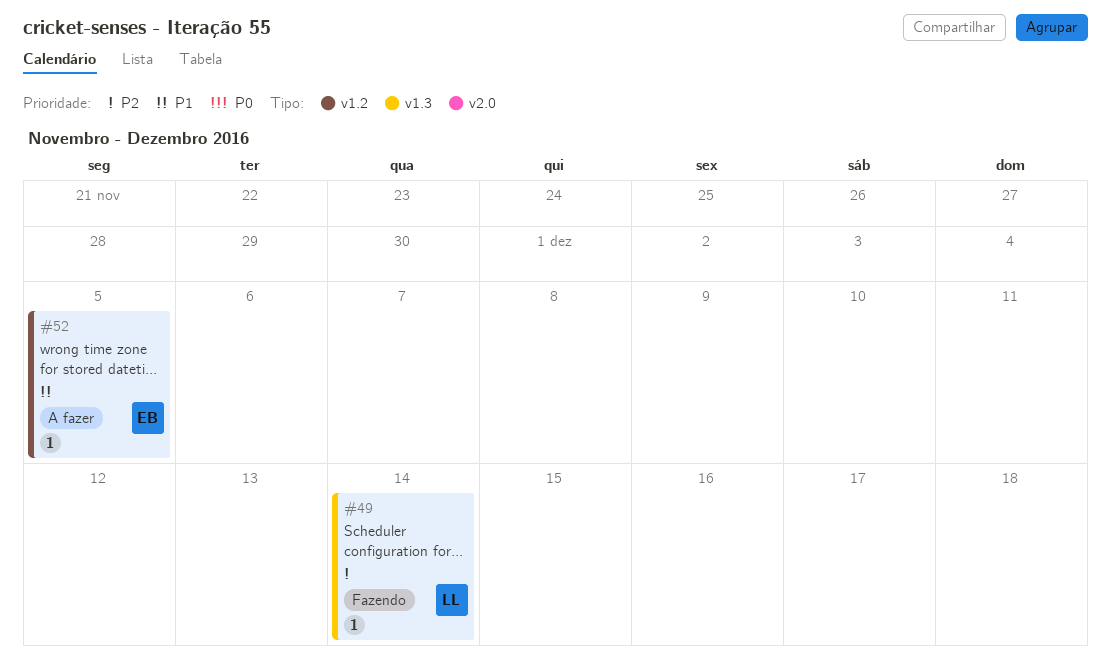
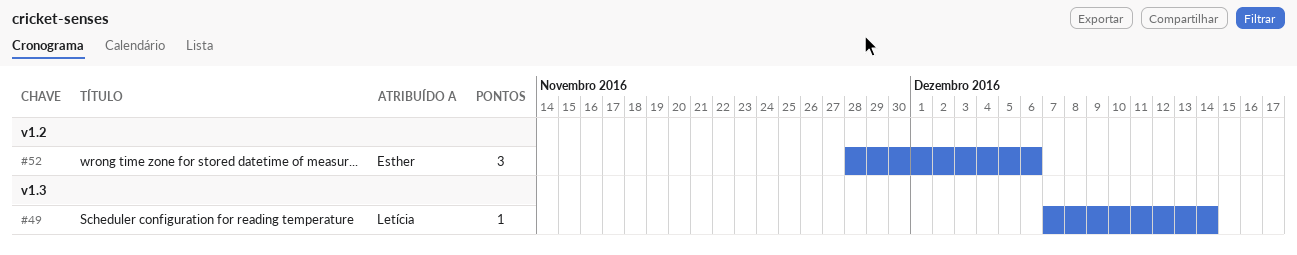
#52, estimate: 1 -> 3
#52, due: Dec 5 -> Dec 6

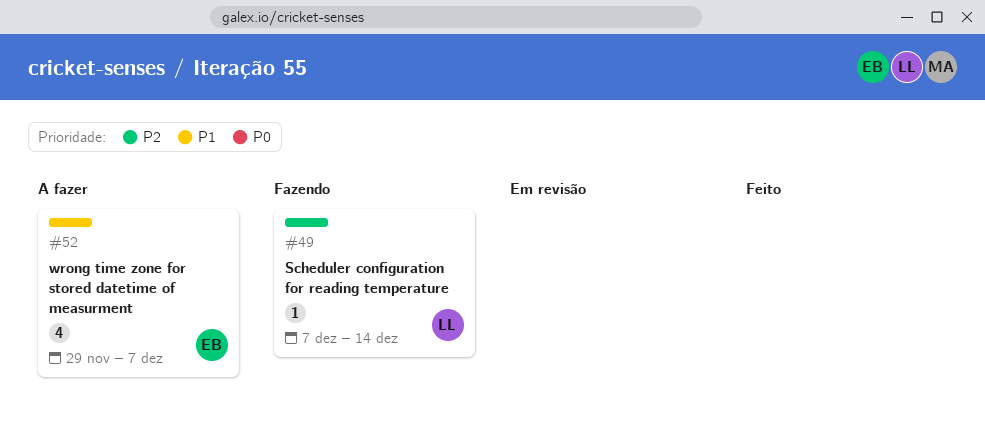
#52, estimate: 3 -> 4
#52, start: Nov 28 -> Nov 29
#52, due: Dec 6 -> Dec 7

